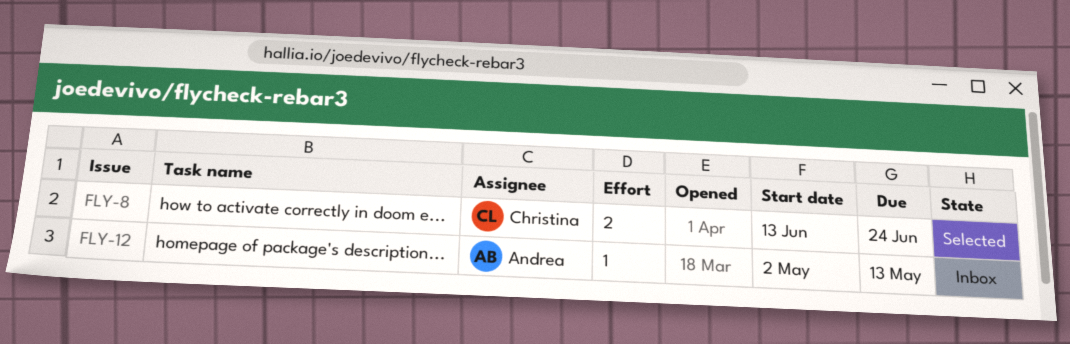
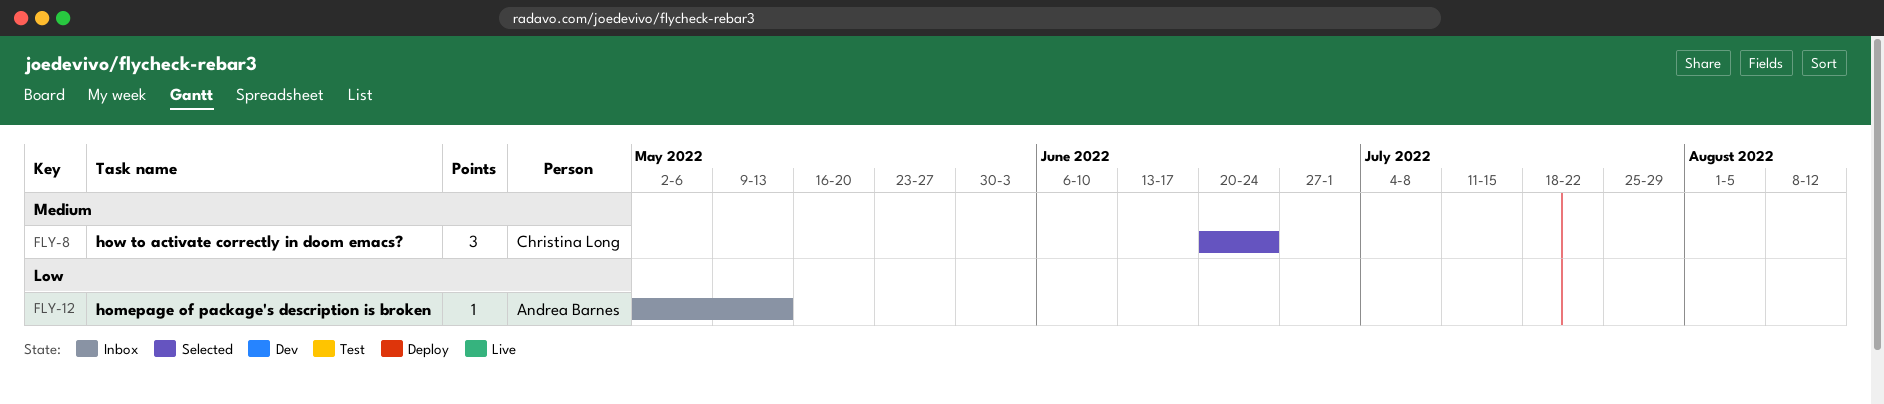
FLY-8, estimate: 2 -> 3
FLY-8, start: Jun 13 -> Jun 20

